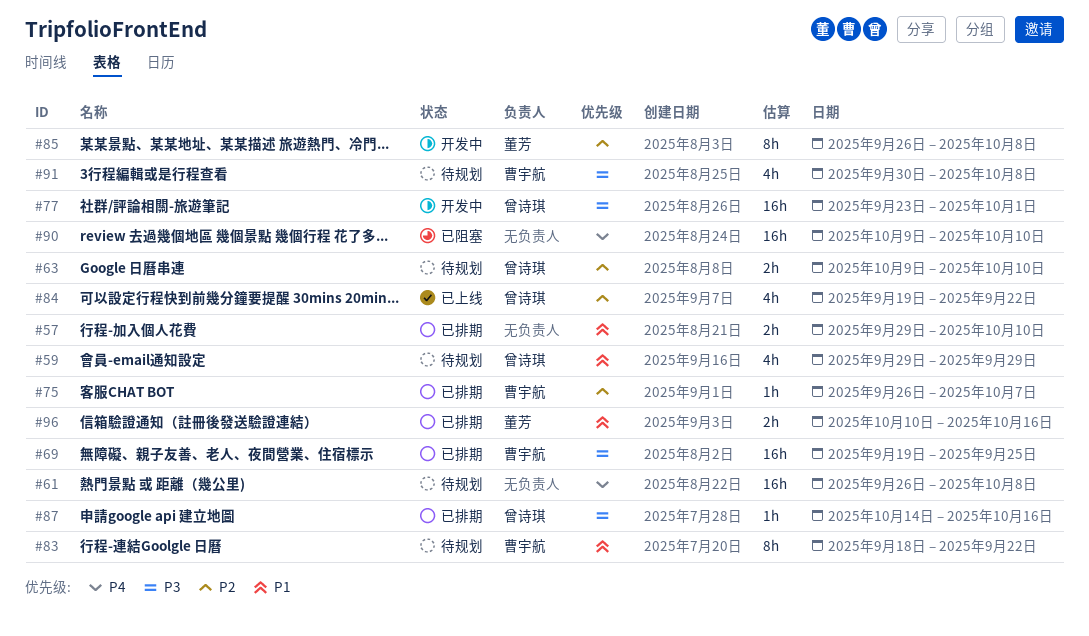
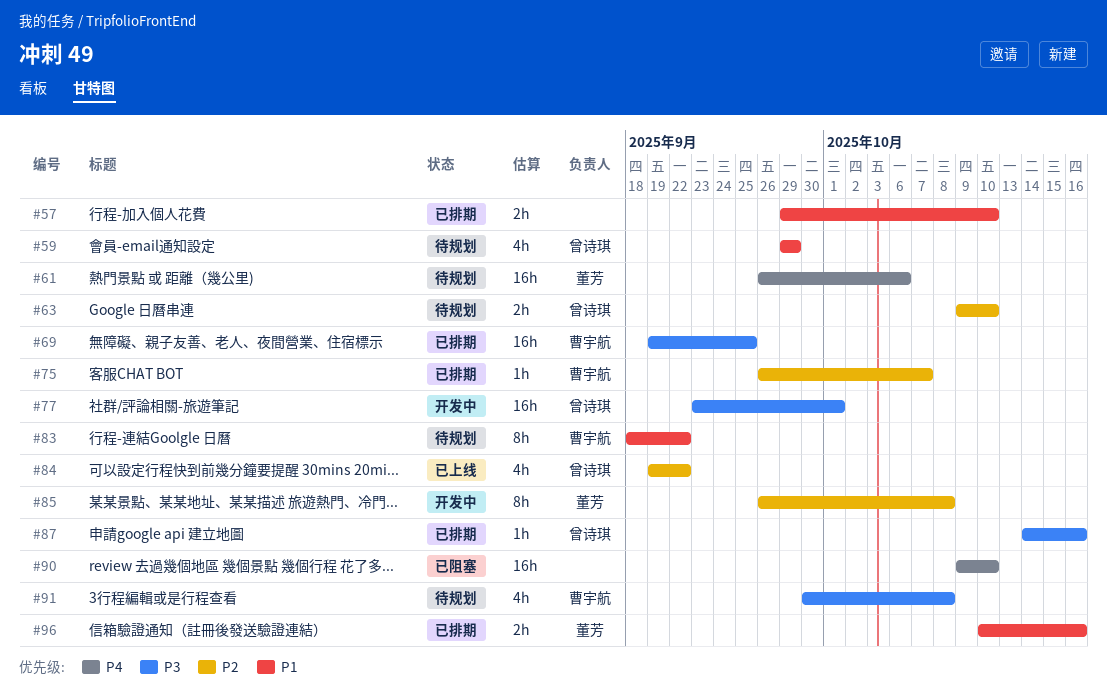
#61, owner: none -> 董芳
#61, due: Oct 8 -> Oct 6

